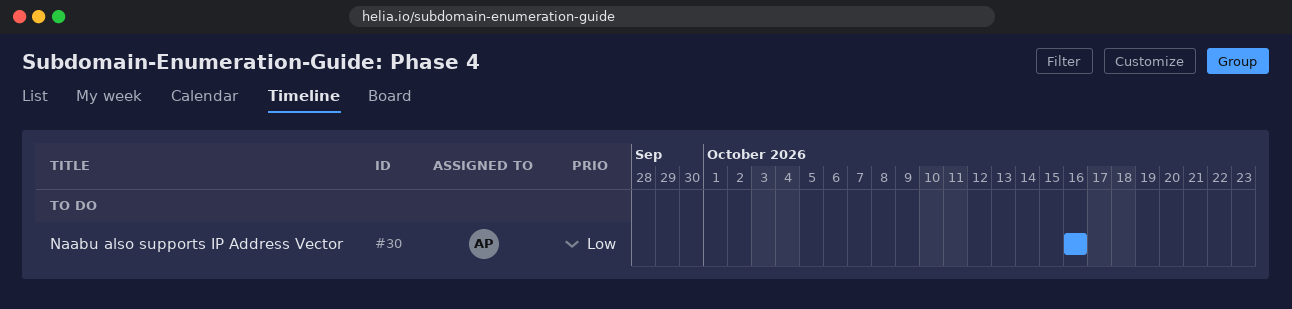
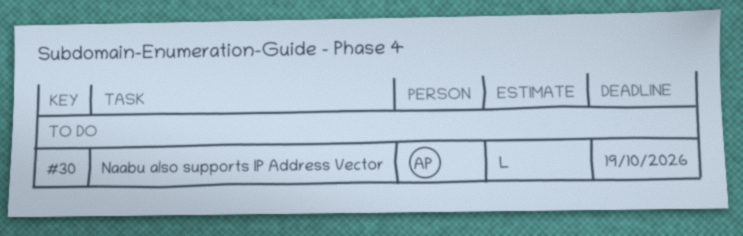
#30, due: Oct 16 -> Oct 19

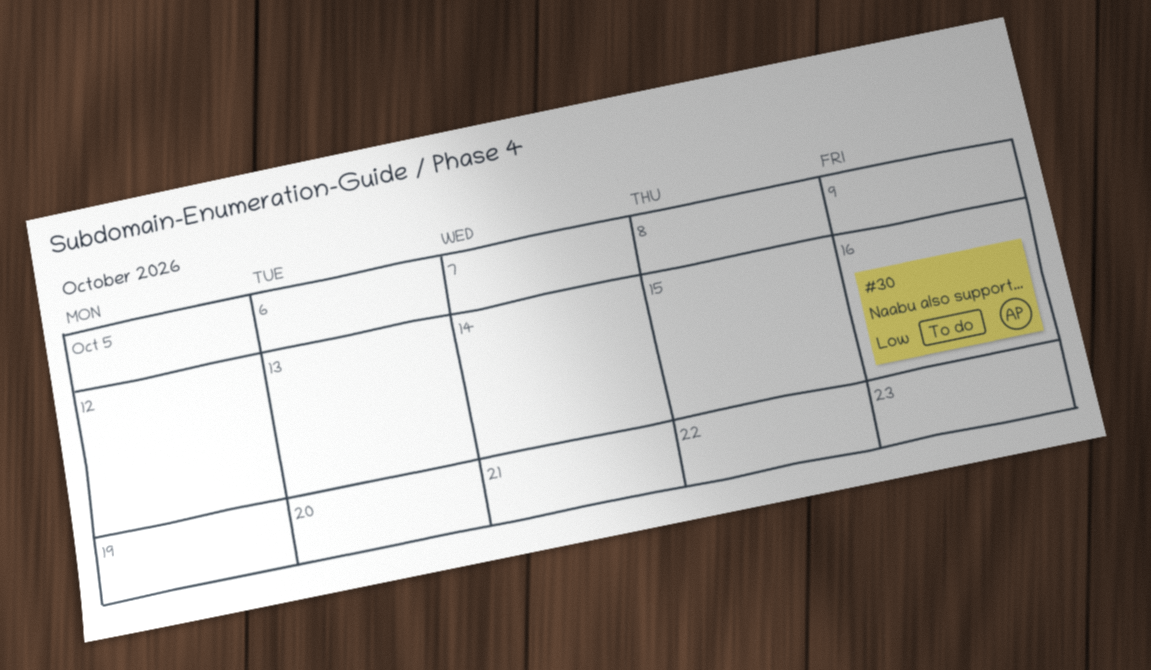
#30, due: Oct 19 -> Oct 16

